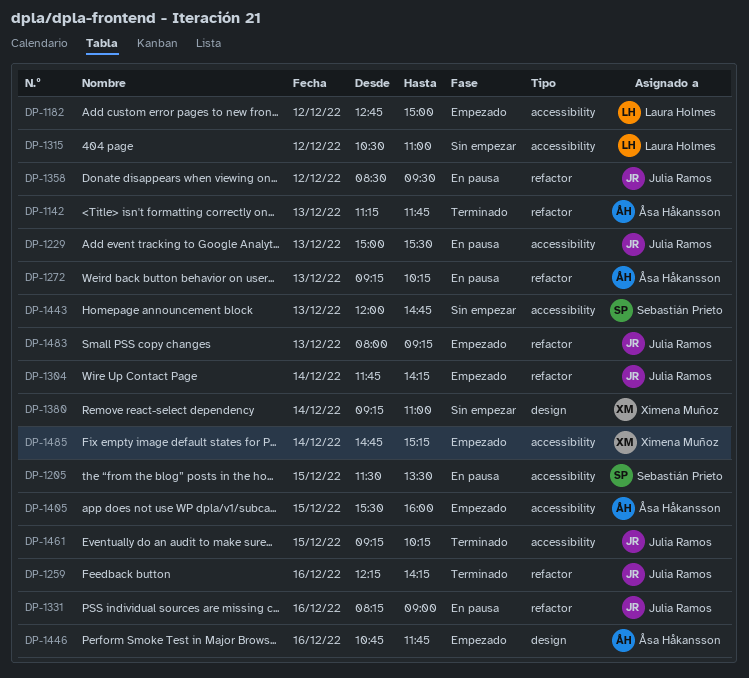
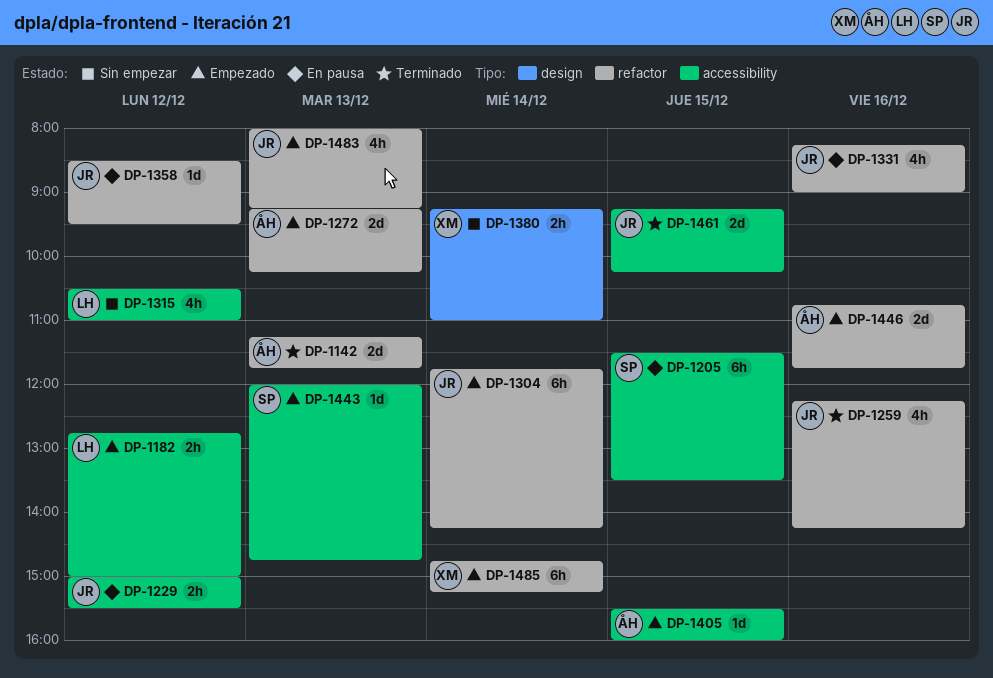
DP-1229, day: Dec 13 -> Dec 12
DP-1272, status: En pausa -> Empezado
DP-1443, status: Sin empezar -> Empezado
DP-1446, label: design -> refactor
DP-1485, label: accessibility -> refactor

